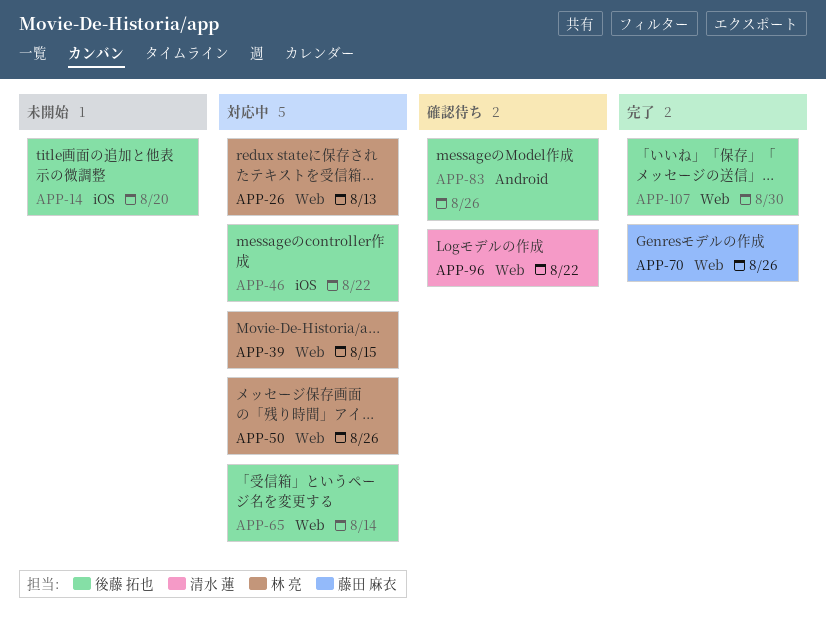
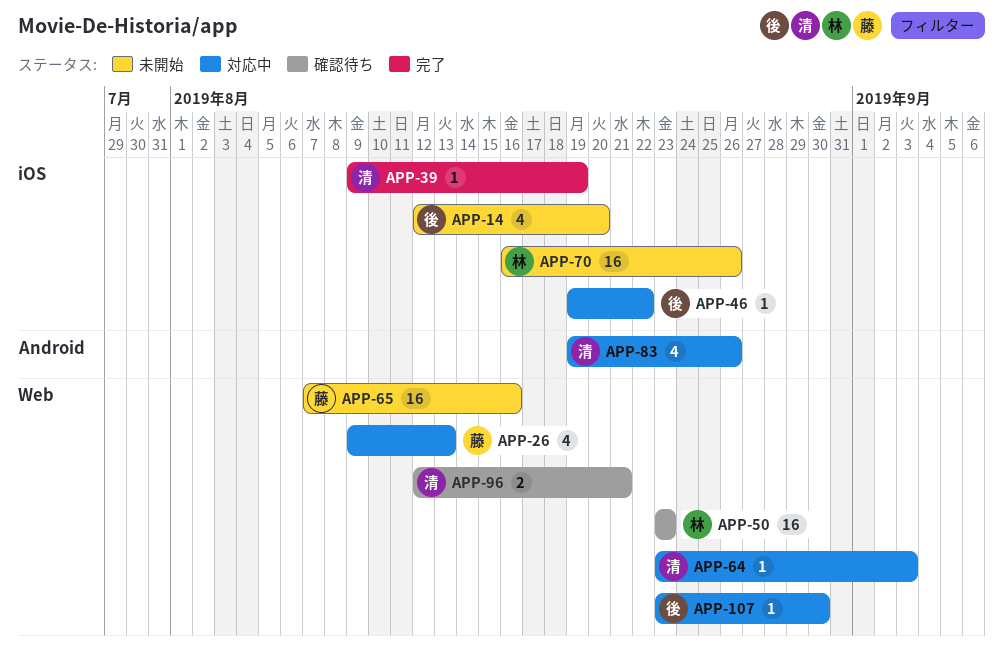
APP-26, owner: 林 亮 -> 藤田 麻衣
APP-39, status: 対応中 -> 完了
APP-39, owner: 林 亮 -> 清水 蓮
APP-39, label: Web -> iOS
APP-39, due: Aug 15 -> Aug 19
APP-50, status: 対応中 -> 確認待ち
APP-50, due: Aug 26 -> Aug 23
APP-64: none -> present
APP-65, status: 対応中 -> 未開始
APP-65, owner: 後藤 拓也 -> 藤田 麻衣
APP-65, due: Aug 14 -> Aug 16
APP-70, status: 完了 -> 未開始
APP-70, owner: 藤田 麻衣 -> 林 亮
APP-70, label: Web -> iOS
APP-83, status: 確認待ち -> 対応中
APP-83, owner: 後藤 拓也 -> 清水 蓮
APP-96, due: Aug 22 -> Aug 21
APP-107, status: 完了 -> 対応中

